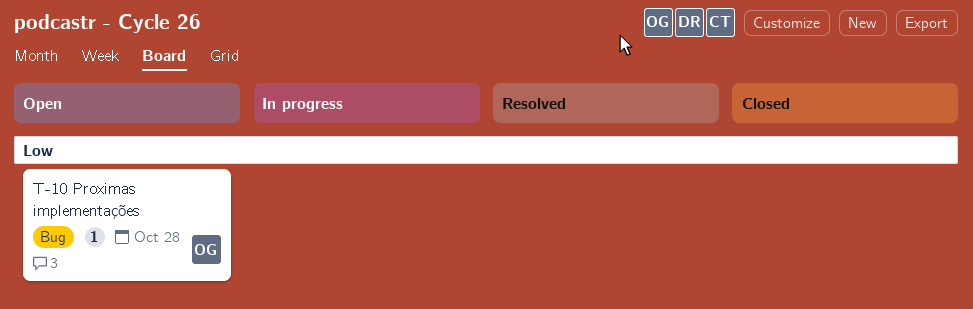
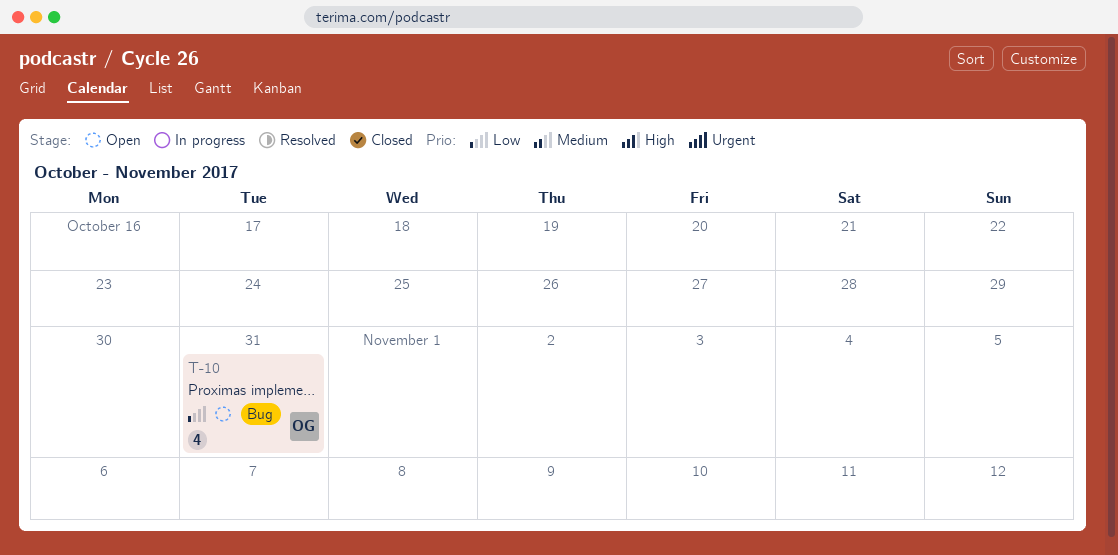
T-10, estimate: 1 -> 4
T-10, due: Oct 28 -> Oct 31

